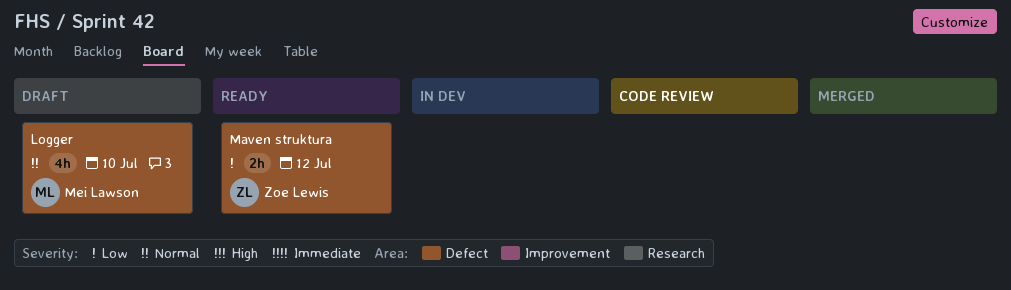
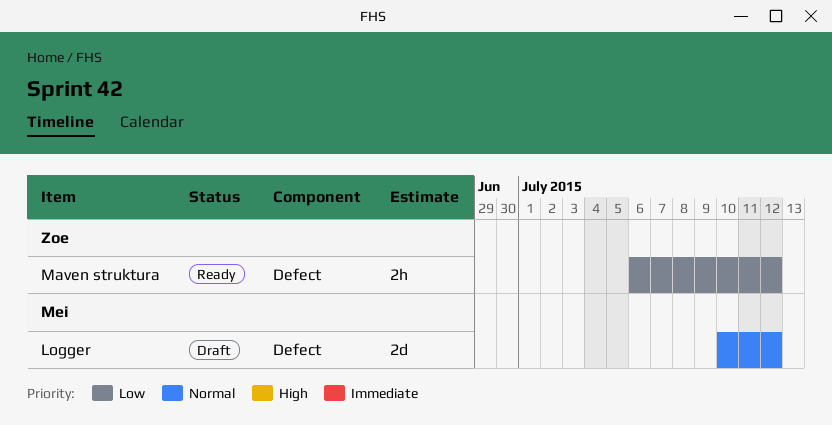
Logger, estimate: 4h -> 2d
Logger, due: Jul 10 -> Jul 12

